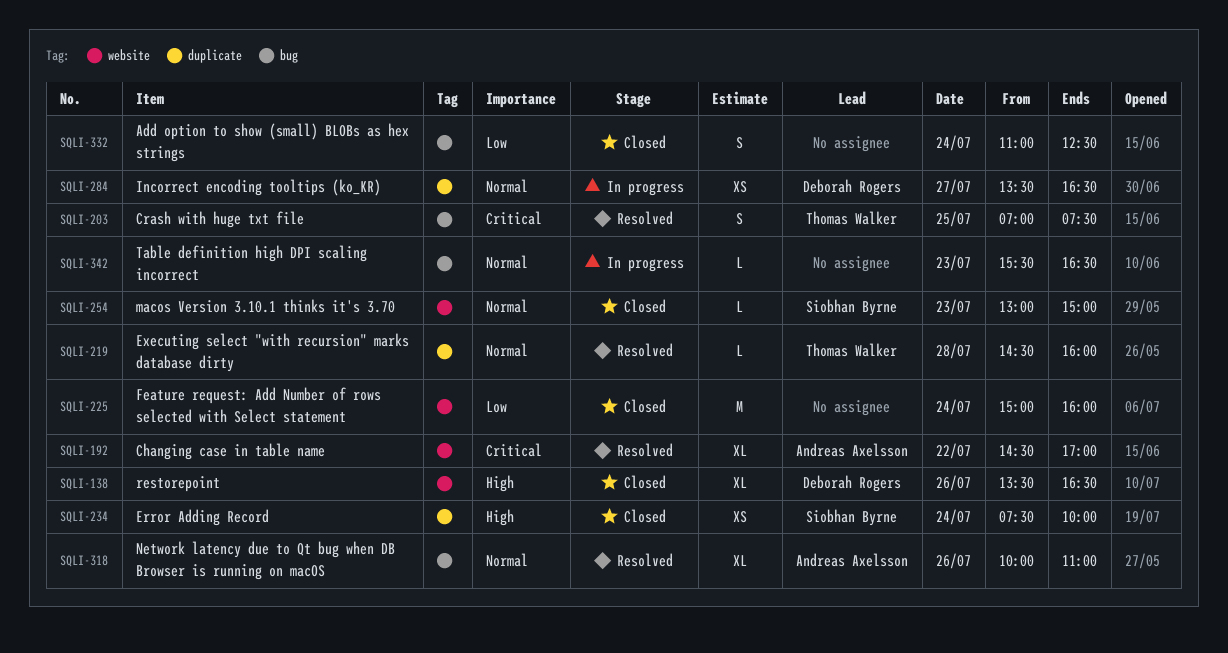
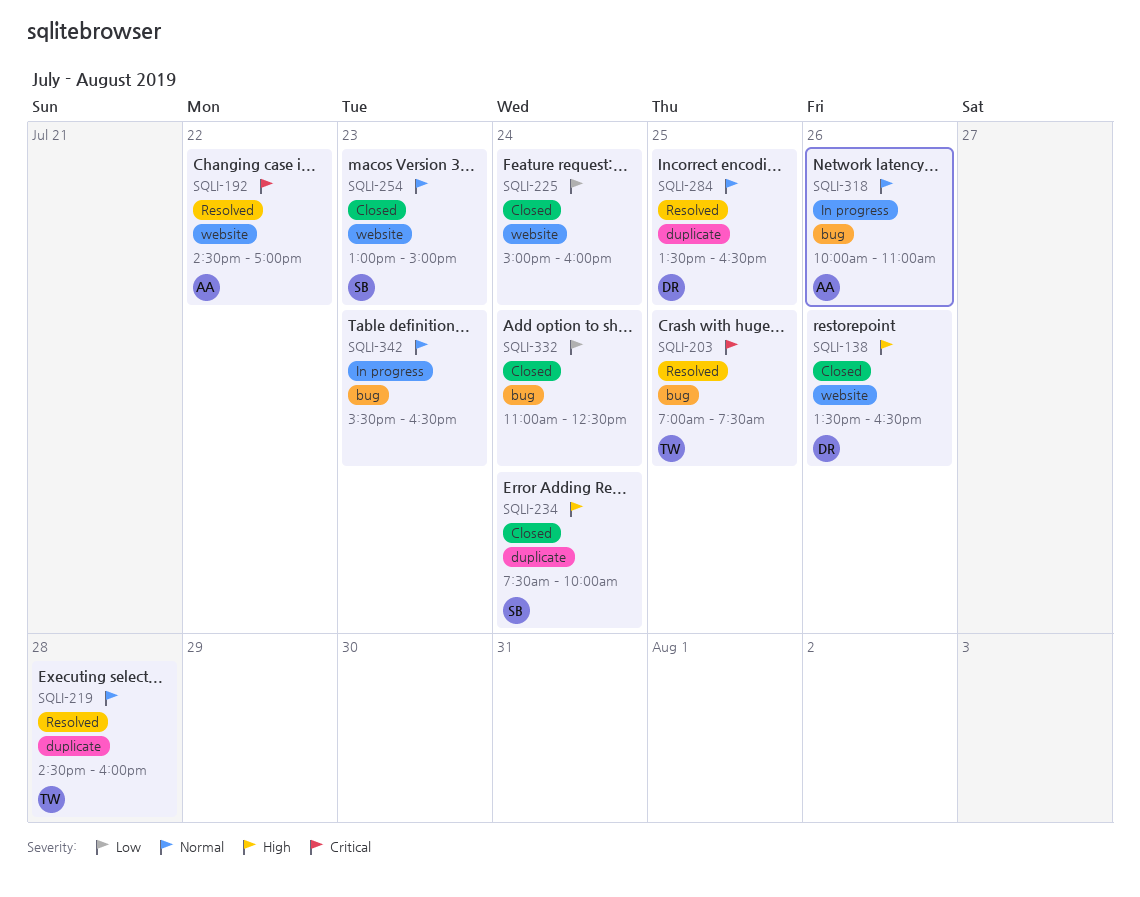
SQLI-284, status: In progress -> Resolved
SQLI-284, day: Jul 27 -> Jul 25
SQLI-318, status: Resolved -> In progress

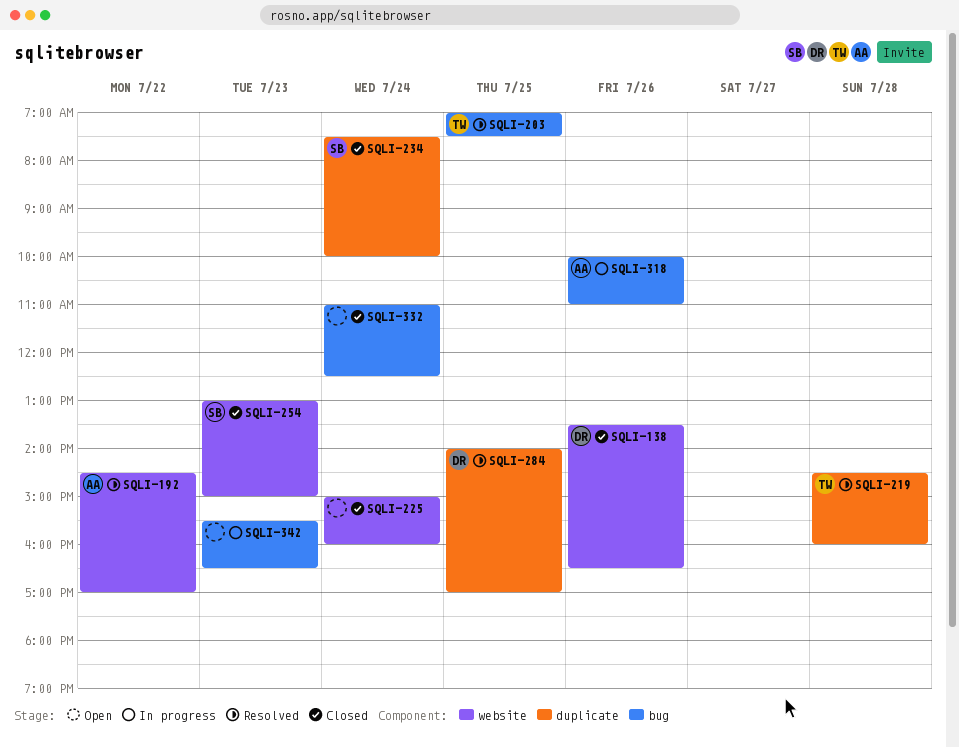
SQLI-284, begins: 13:30 -> 14:00
SQLI-284, ends: 16:30 -> 17:00

